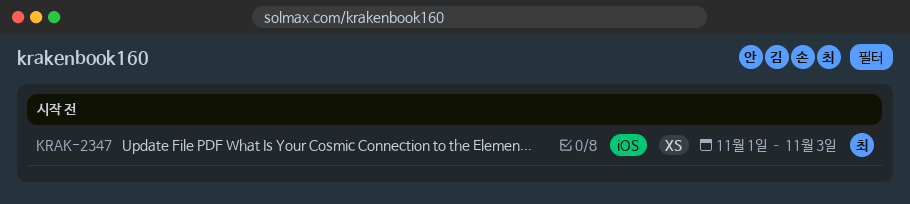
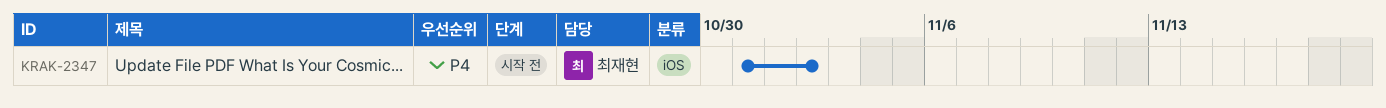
KRAK-2347, start: Nov 1 -> Oct 31
KRAK-2347, due: Nov 3 -> Nov 2

